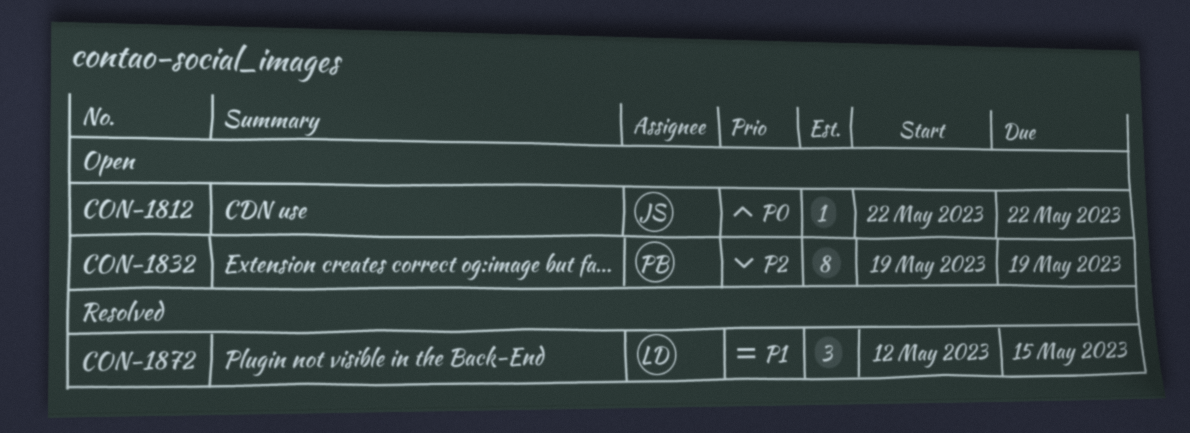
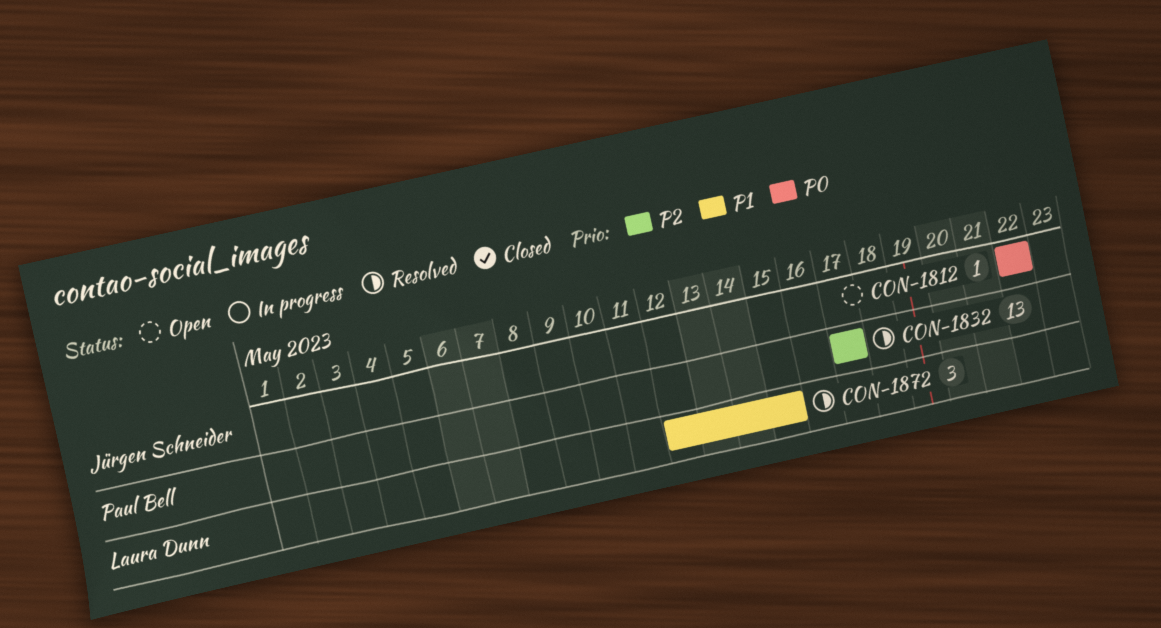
CON-1832, status: Open -> Resolved
CON-1832, estimate: 8 -> 13
CON-1832, start: May 19 -> May 17
CON-1832, due: May 19 -> May 17

